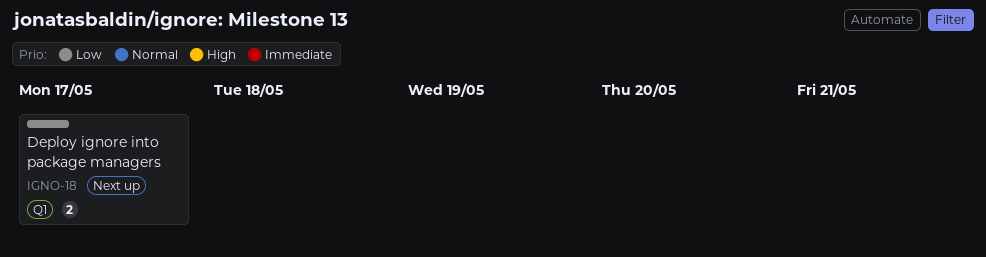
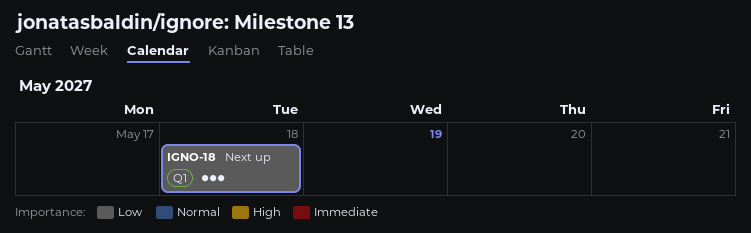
IGNO-18, estimate: 2 -> 3
IGNO-18, due: May 17 -> May 18

